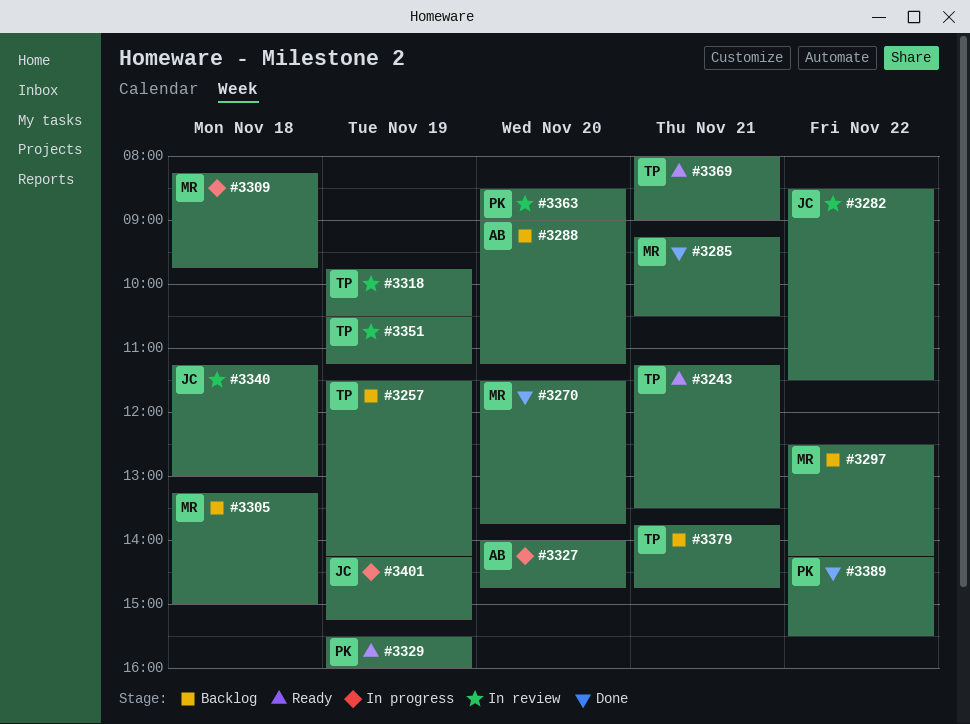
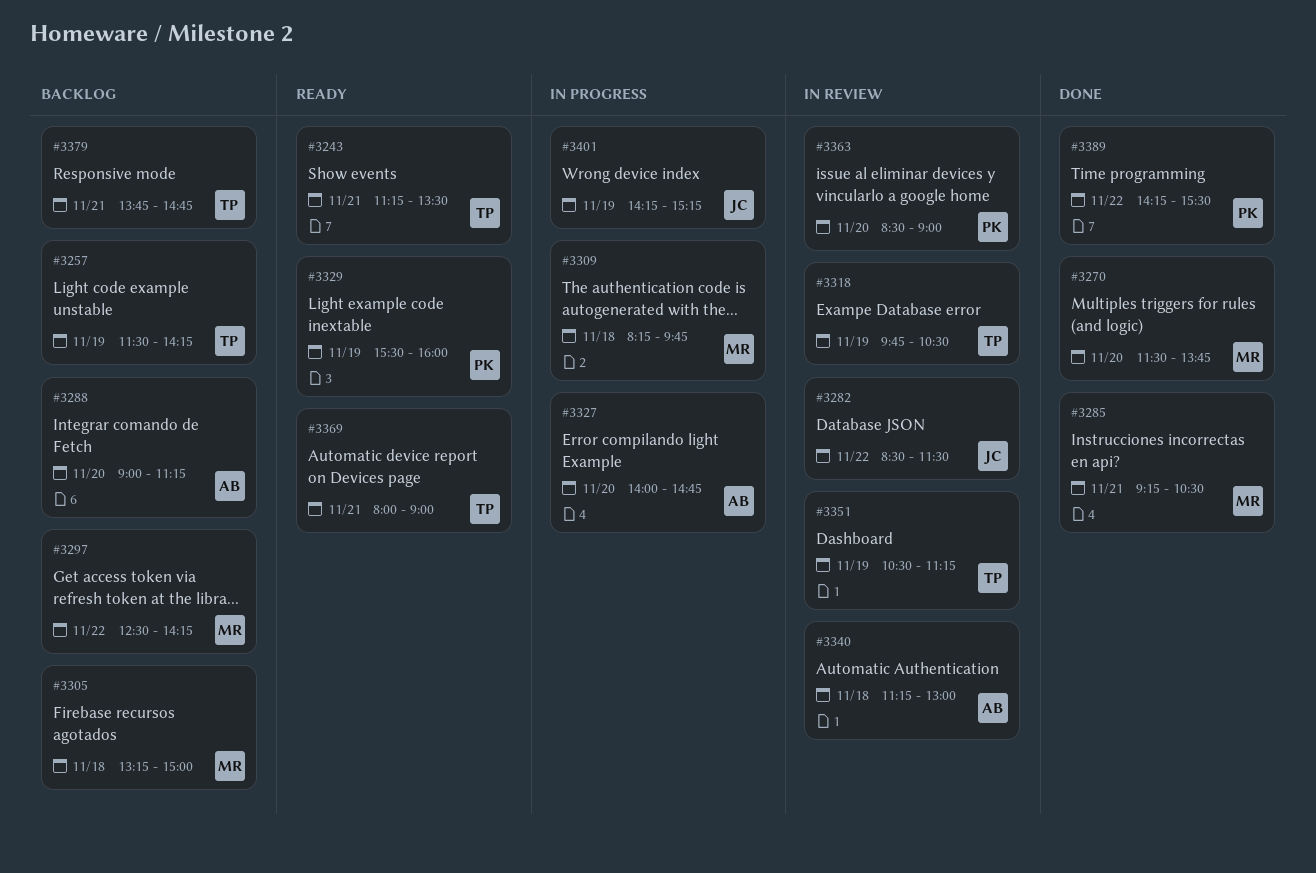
#3340, owner: JC -> AB

